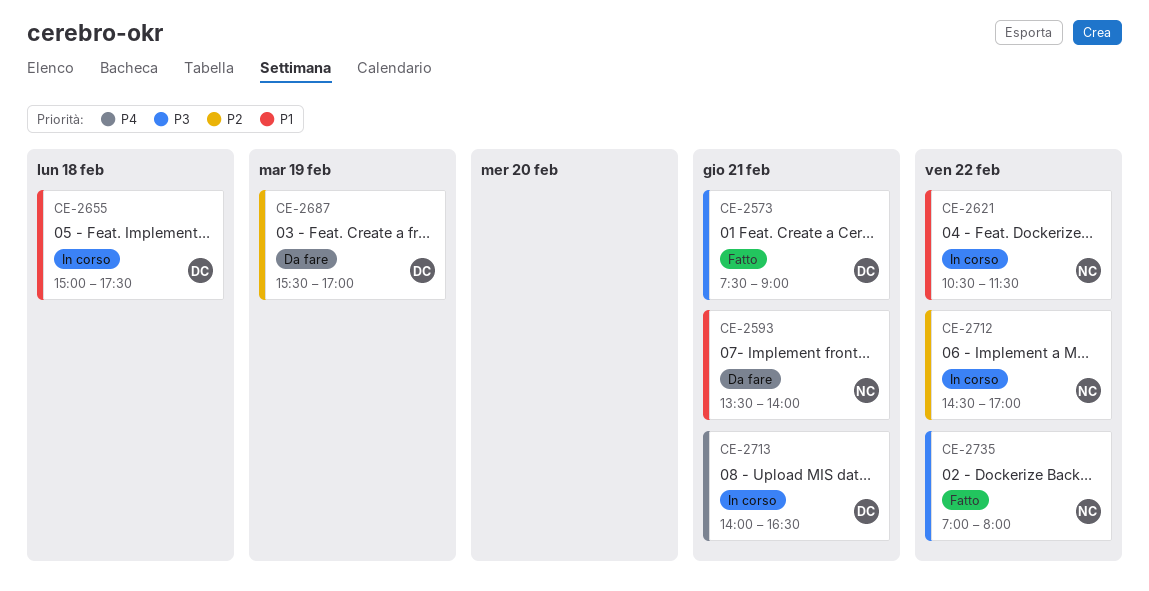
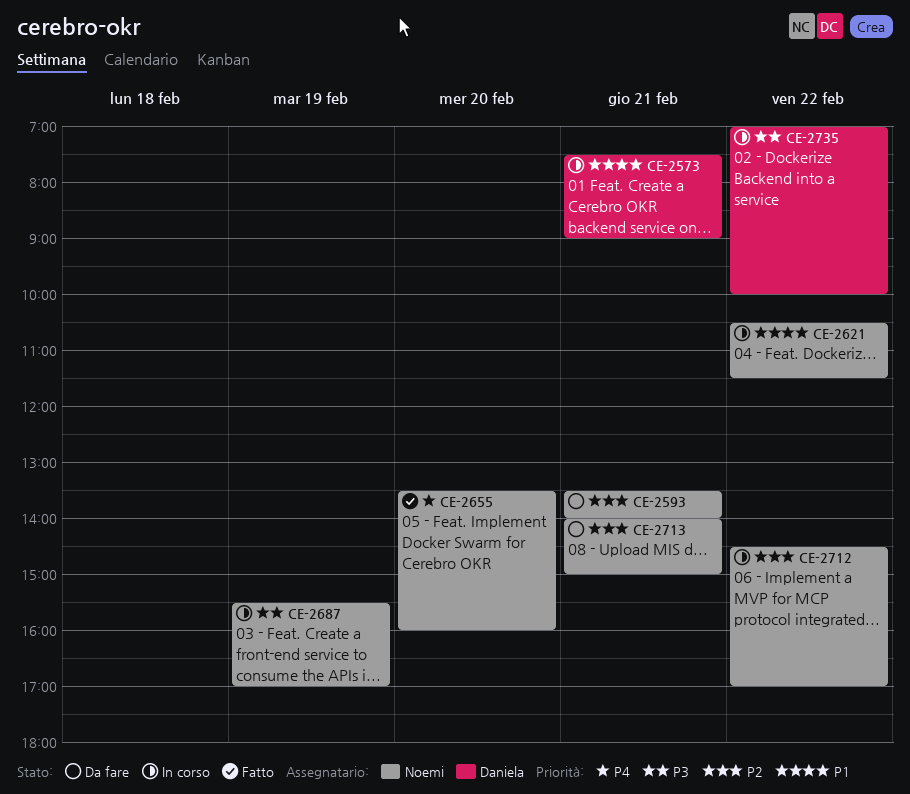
CE-2573, status: Fatto -> In corso
CE-2573, priority: P3 -> P1
CE-2593, priority: P1 -> P2
CE-2655, status: In corso -> Fatto
CE-2655, owner: Daniela -> Noemi
CE-2655, priority: P1 -> P4
CE-2655, day: Feb 18 -> Feb 20
CE-2655, begins: 15:00 -> 13:30
CE-2655, ends: 17:30 -> 16:00
CE-2687, status: Da fare -> In corso
CE-2687, owner: Daniela -> Noemi
CE-2687, priority: P2 -> P3
CE-2713, status: In corso -> Da fare
CE-2713, owner: Daniela -> Noemi
CE-2713, priority: P4 -> P2
CE-2713, ends: 16:30 -> 15:00
CE-2735, status: Fatto -> In corso
CE-2735, owner: Noemi -> Daniela
CE-2735, ends: 08:00 -> 10:00

